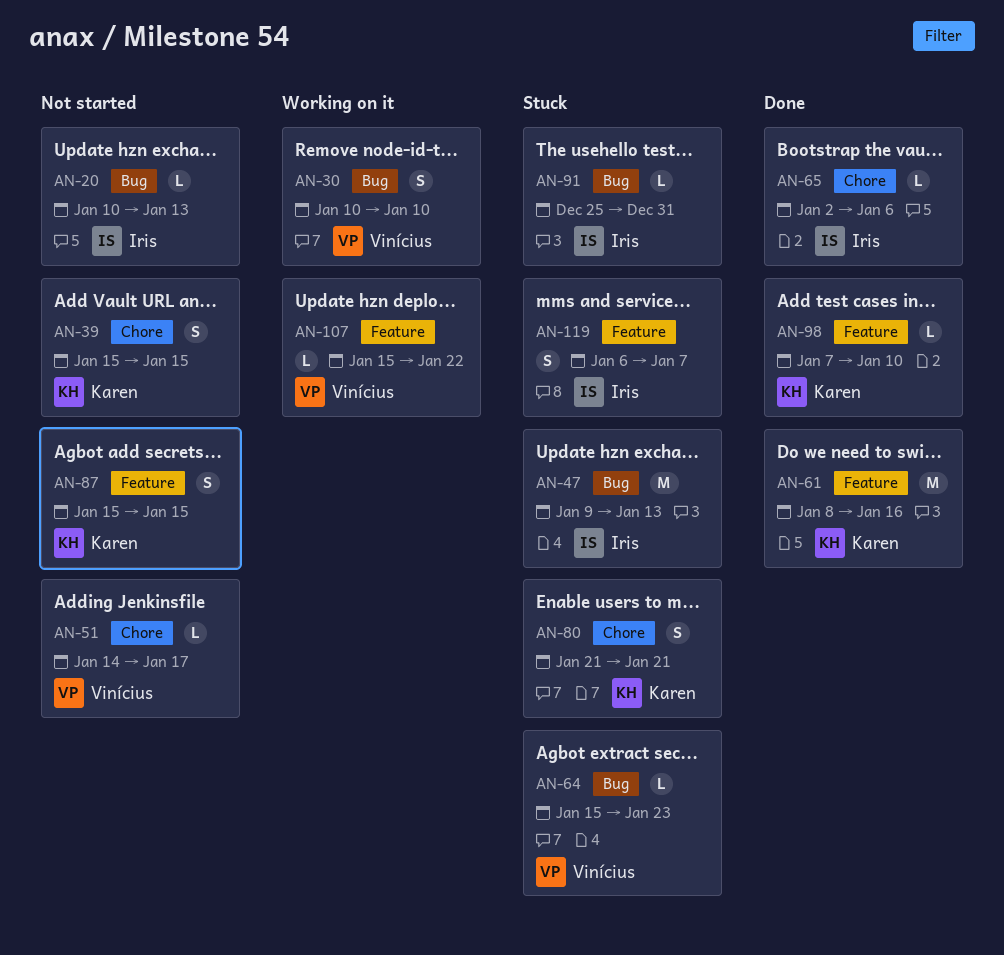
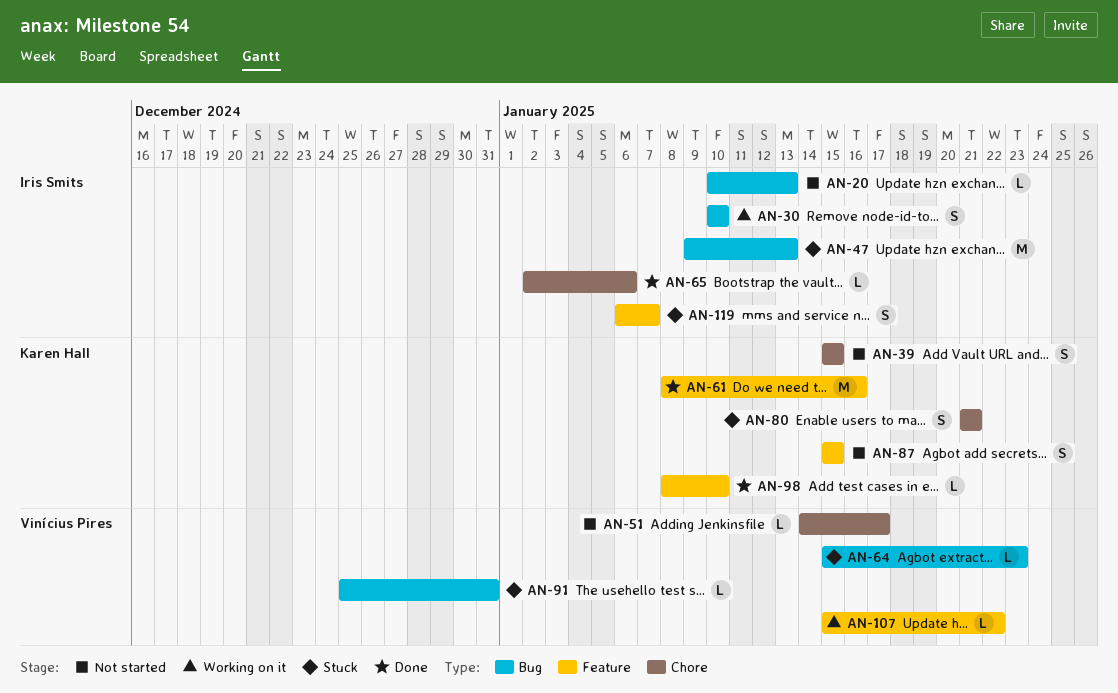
AN-30, owner: Vinícius Pires -> Iris Smits
AN-91, owner: Iris Smits -> Vinícius Pires
AN-98, start: Jan 7 -> Jan 8

